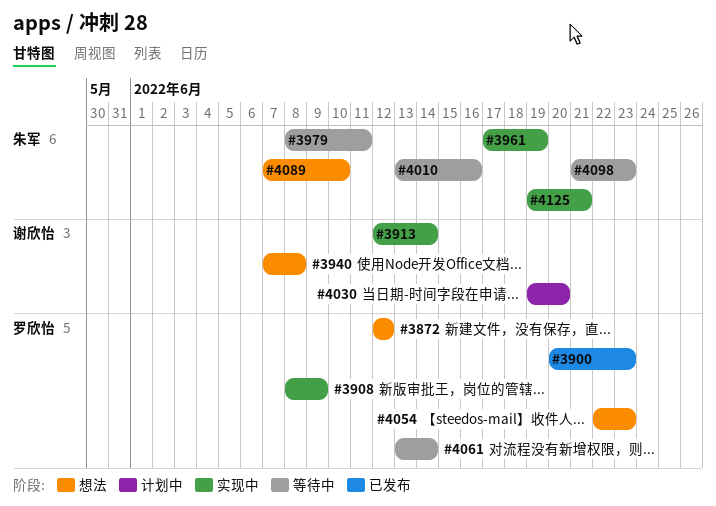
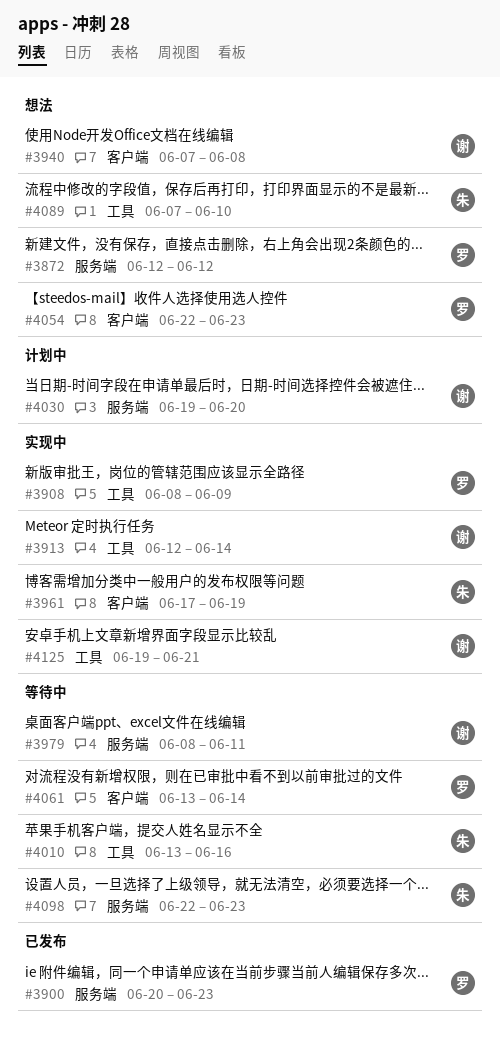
#3979, owner: 朱军 -> 谢欣怡
#4098, start: Jun 21 -> Jun 22
#4125, owner: 朱军 -> 谢欣怡

